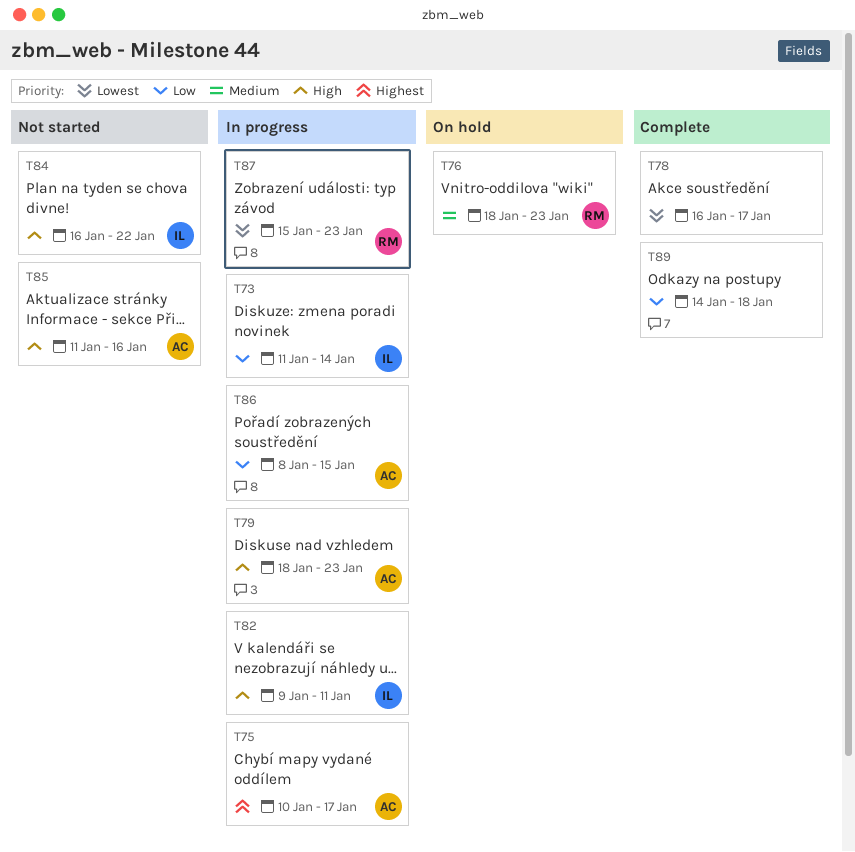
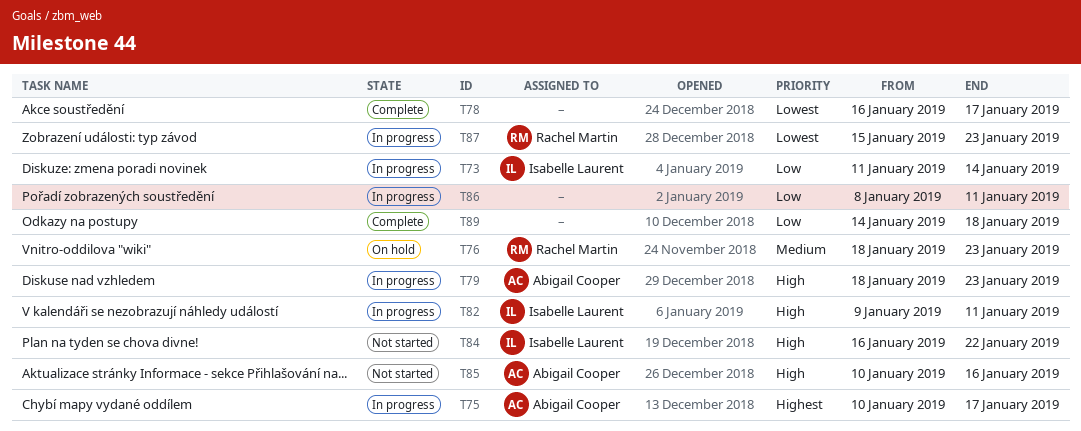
T85, start: Jan 11 -> Jan 10
T86, owner: Abigail Cooper -> none
T86, due: Jan 15 -> Jan 11

